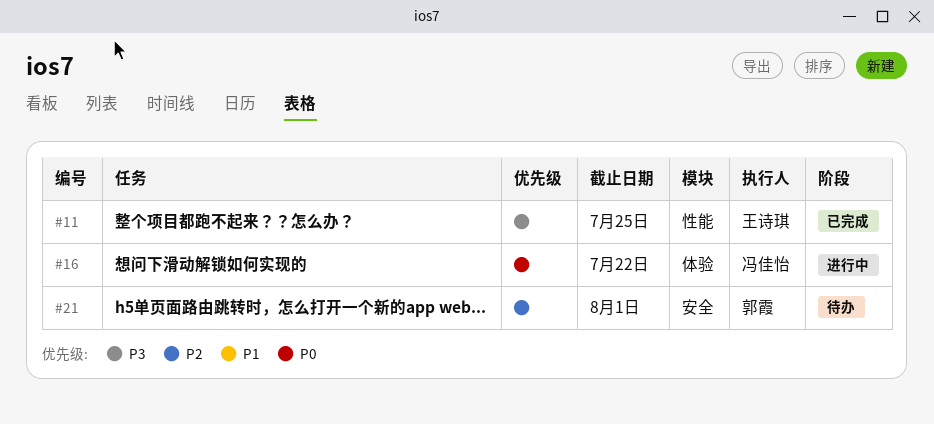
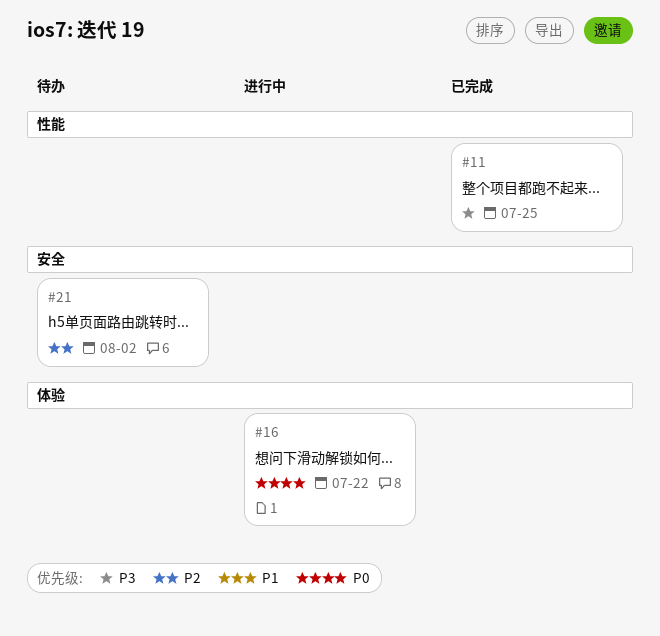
#21, due: Aug 1 -> Aug 2

